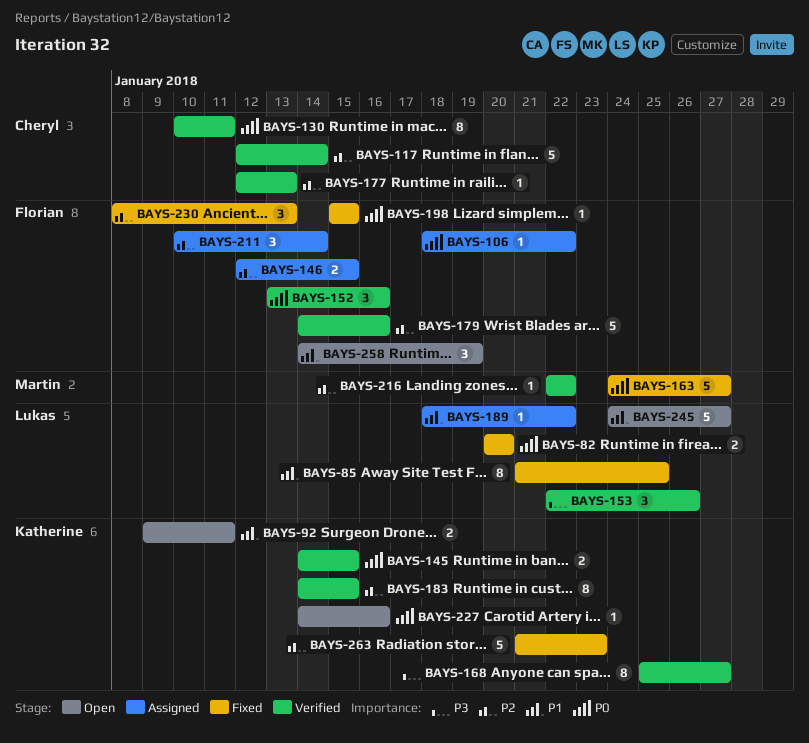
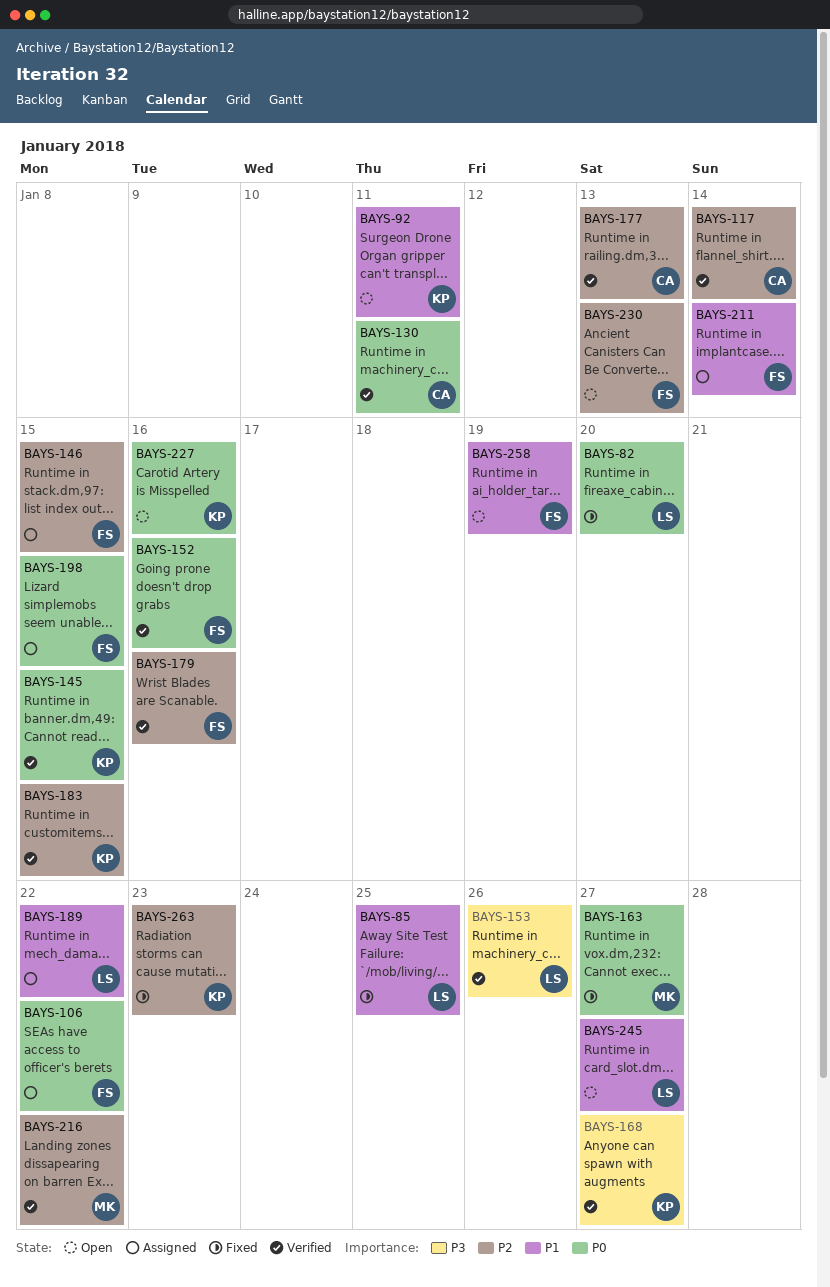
BAYS-198, status: Fixed -> Assigned
BAYS-211, priority: P2 -> P1
BAYS-230, status: Fixed -> Open

